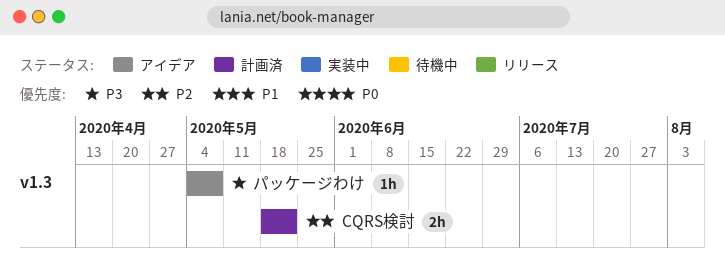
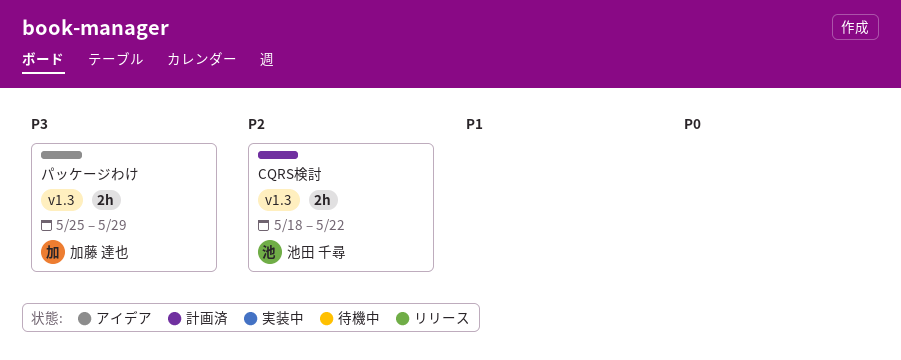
パッケージわけ, estimate: 1h -> 2h
パッケージわけ, start: May 4 -> May 25
パッケージわけ, due: May 8 -> May 29

